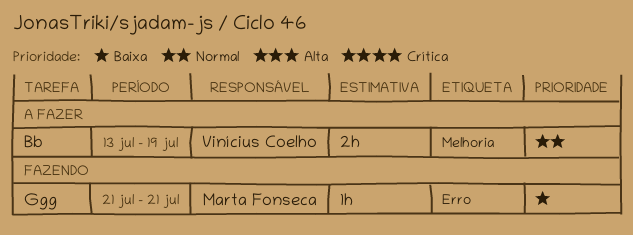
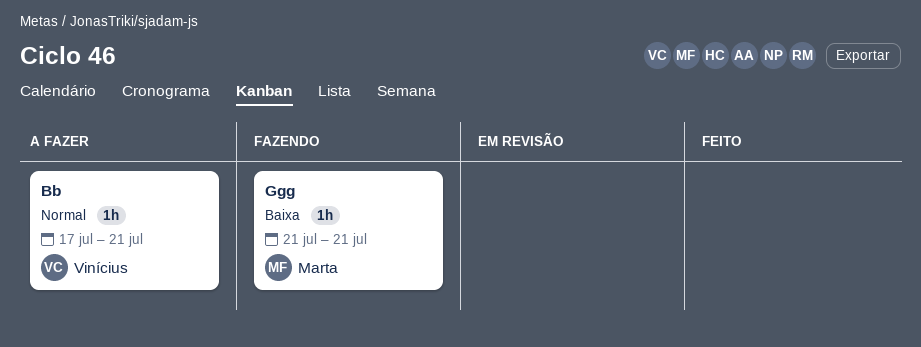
Bb, estimate: 2h -> 1h
Bb, start: Jul 13 -> Jul 17
Bb, due: Jul 19 -> Jul 21

